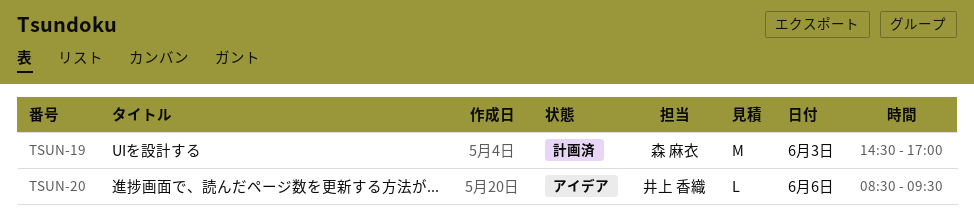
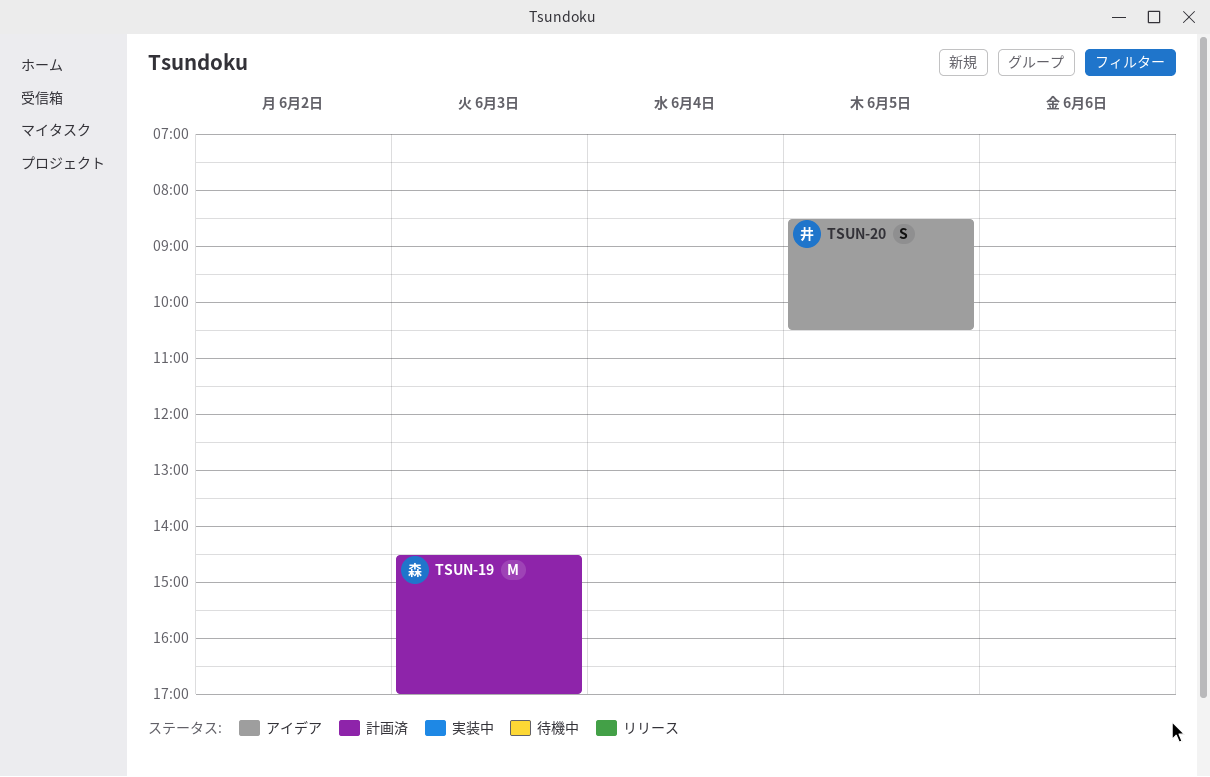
TSUN-20, estimate: L -> S
TSUN-20, day: Jun 6 -> Jun 5
TSUN-20, ends: 09:30 -> 10:30

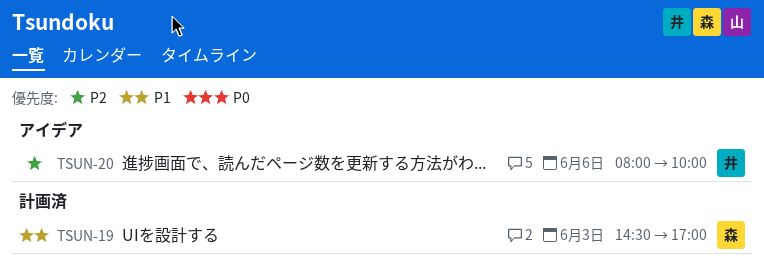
TSUN-20, day: Jun 5 -> Jun 6
TSUN-20, begins: 08:30 -> 08:00
TSUN-20, ends: 10:30 -> 10:00

